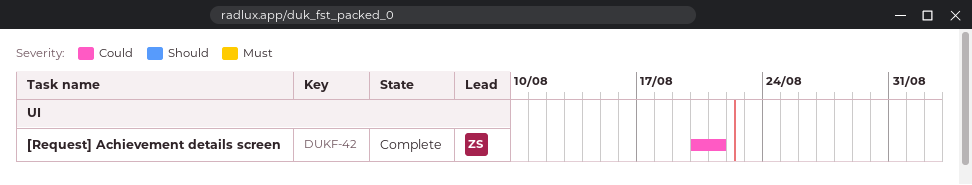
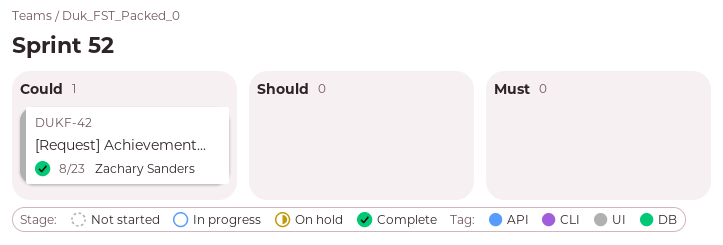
DUKF-42, due: Aug 21 -> Aug 23

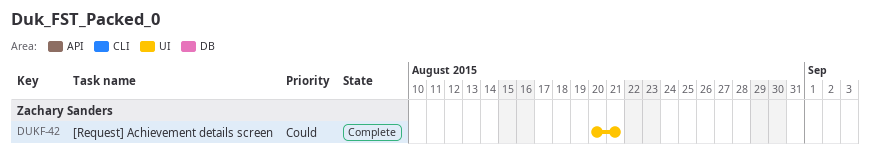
DUKF-42, due: Aug 23 -> Aug 21

